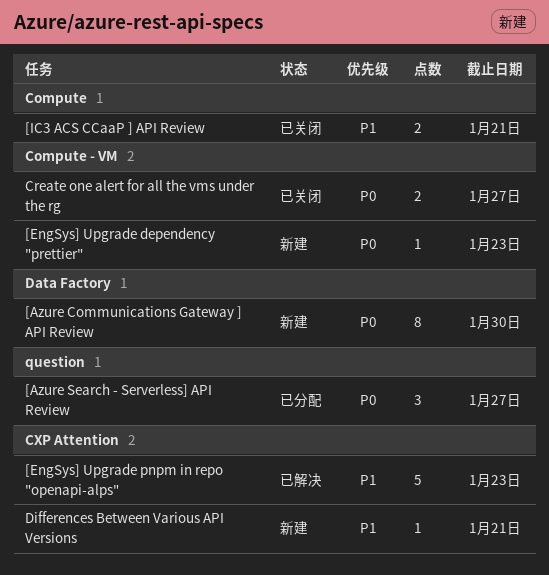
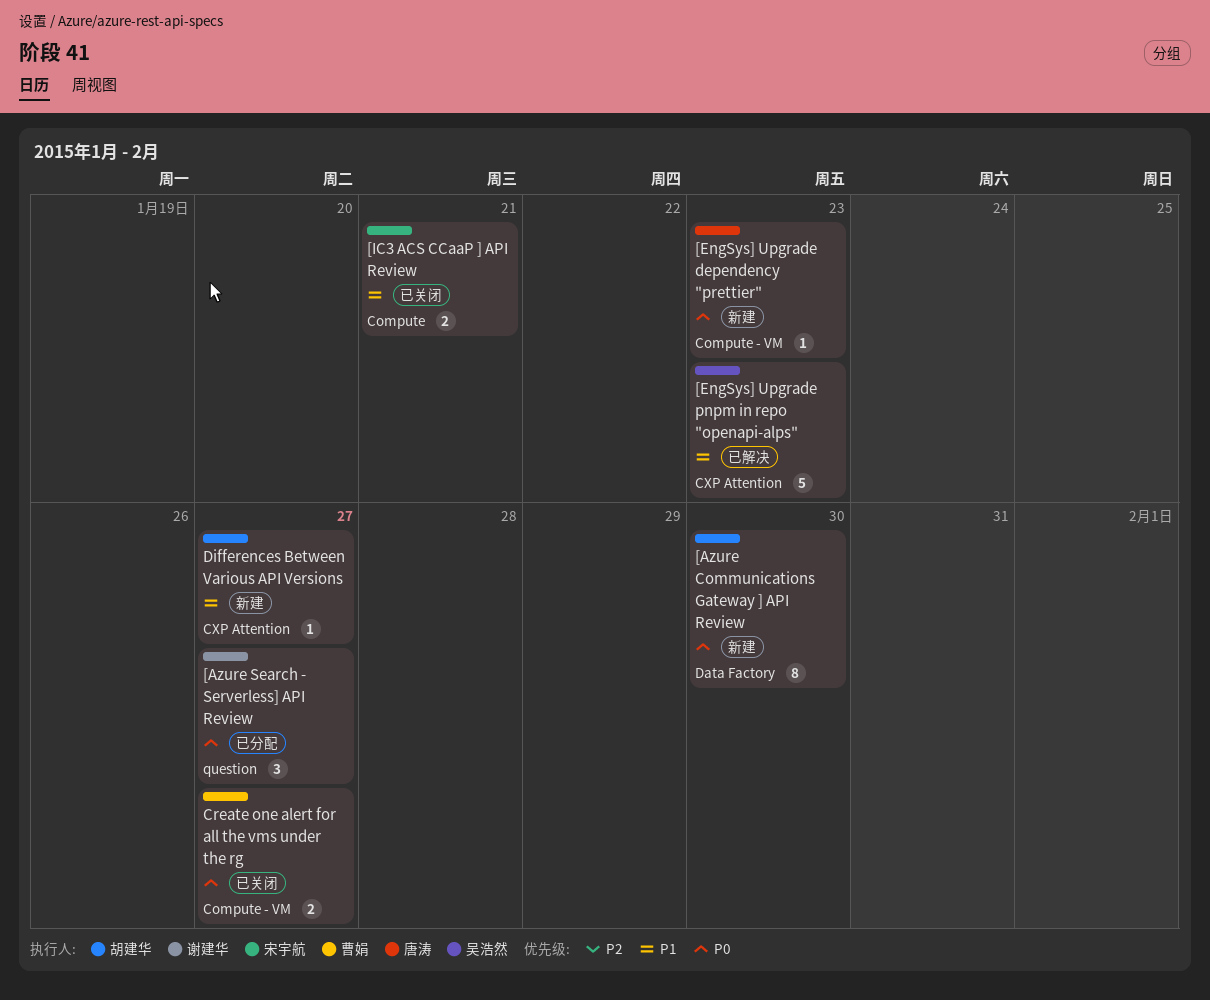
Differences Between Various API Versions, due: Jan 21 -> Jan 27

